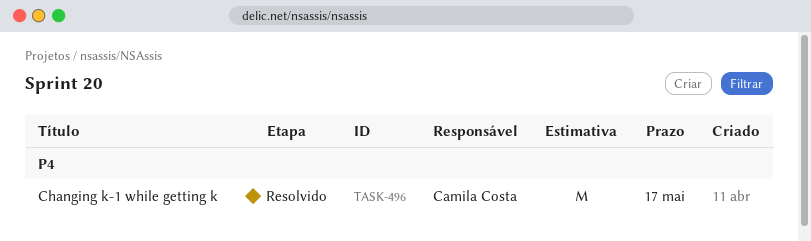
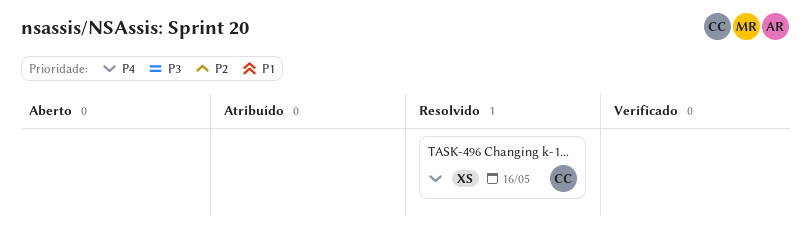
TASK-496, estimate: M -> XS
TASK-496, due: May 17 -> May 16

